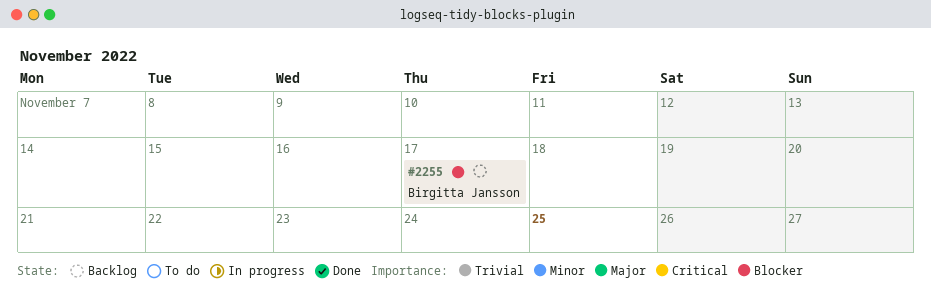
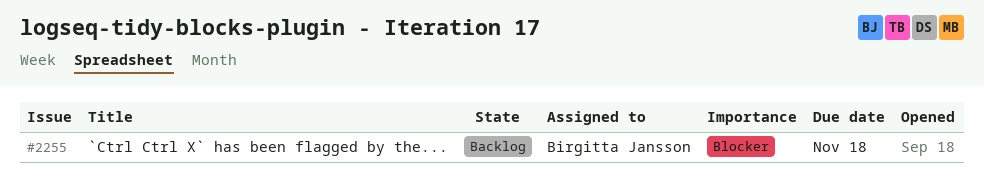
#2255, due: Nov 17 -> Nov 18

